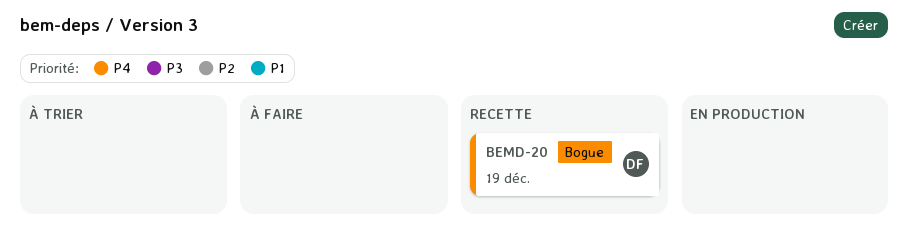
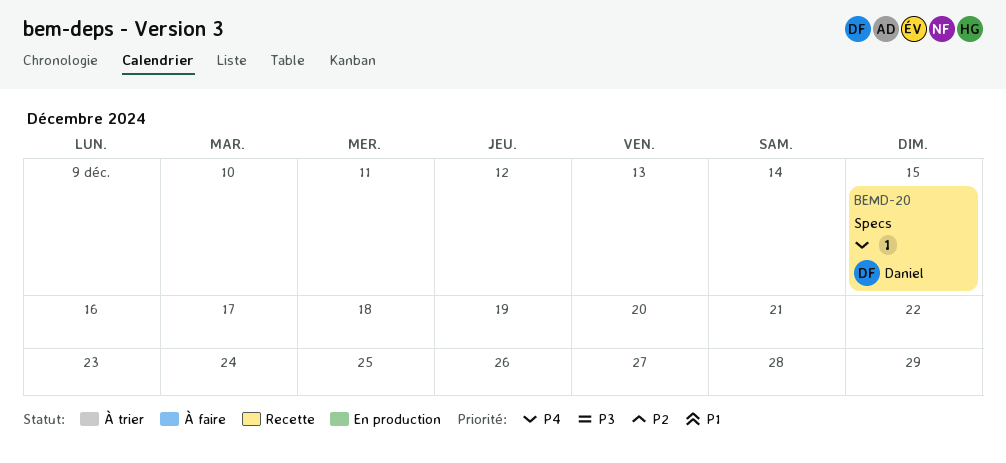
BEMD-20, due: Dec 19 -> Dec 15

